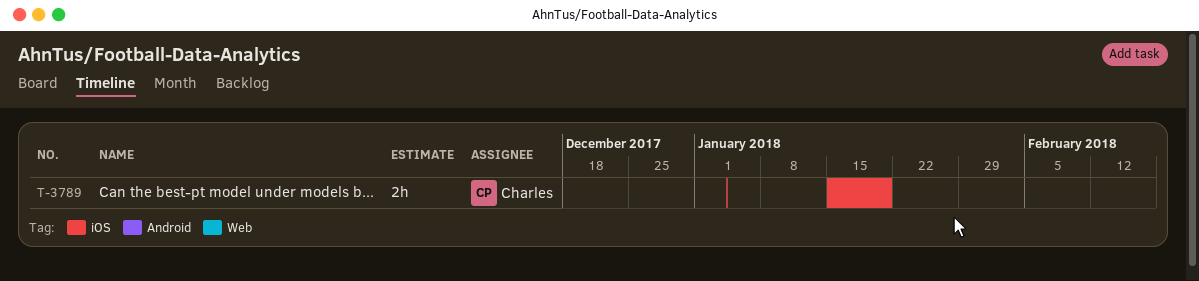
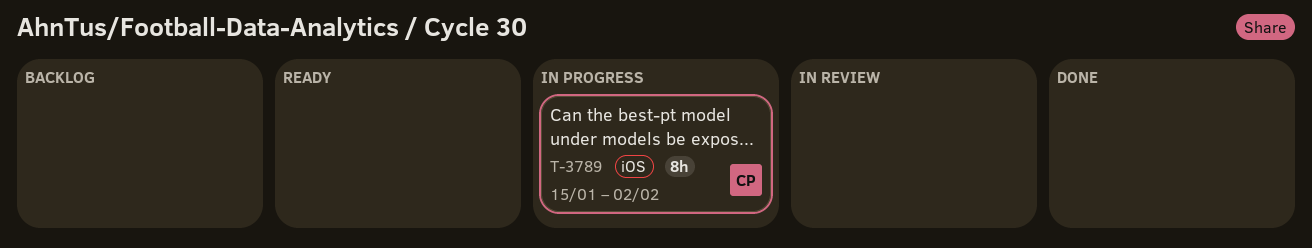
T-3789, estimate: 2h -> 8h
T-3789, due: Jan 19 -> Feb 2

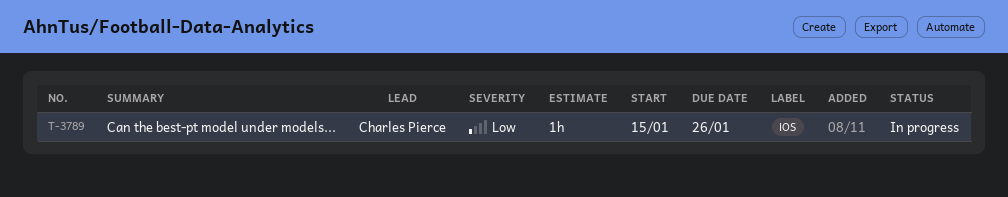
T-3789, estimate: 8h -> 1h
T-3789, due: Feb 2 -> Jan 26

